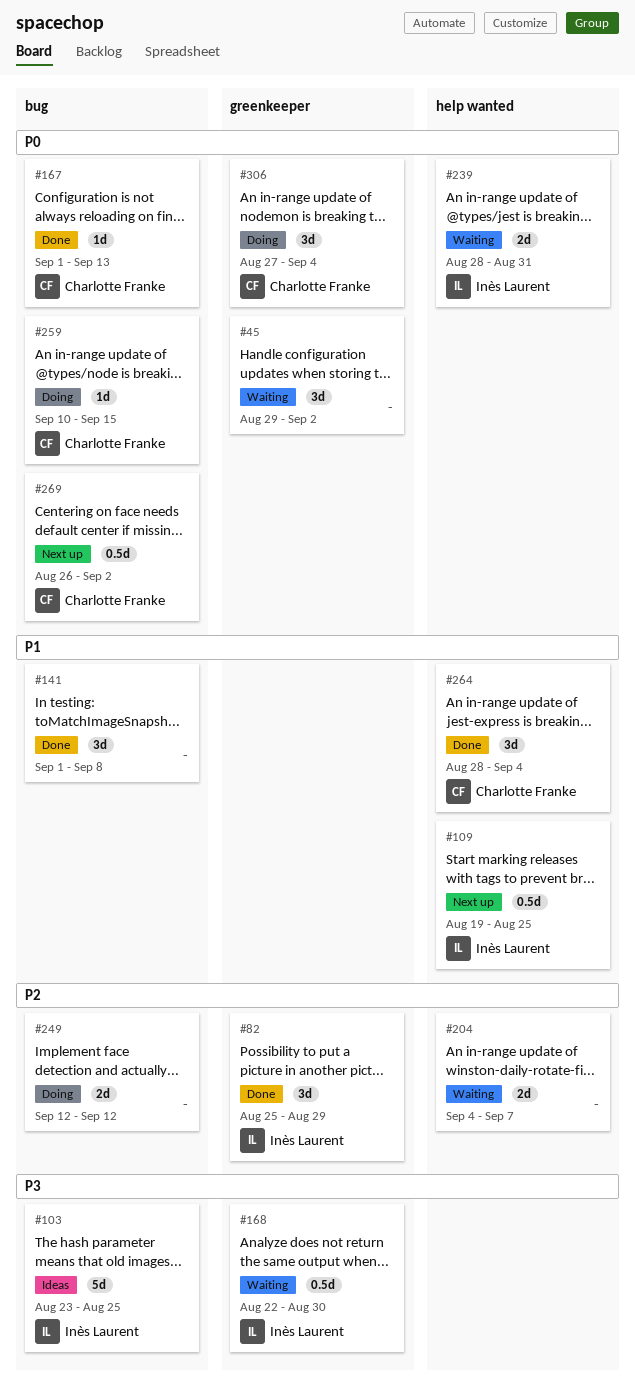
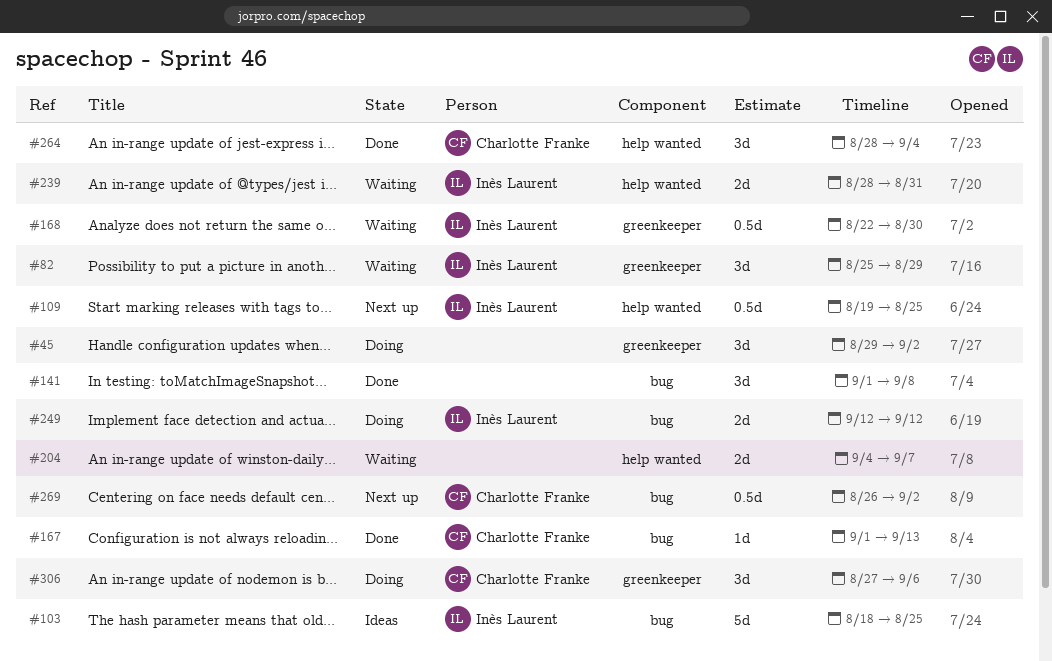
#45, status: Waiting -> Doing
#82, status: Done -> Waiting
#103, start: Aug 23 -> Aug 18
#249, owner: none -> Inès Laurent
#259: present -> none
#306, due: Sep 4 -> Sep 6

